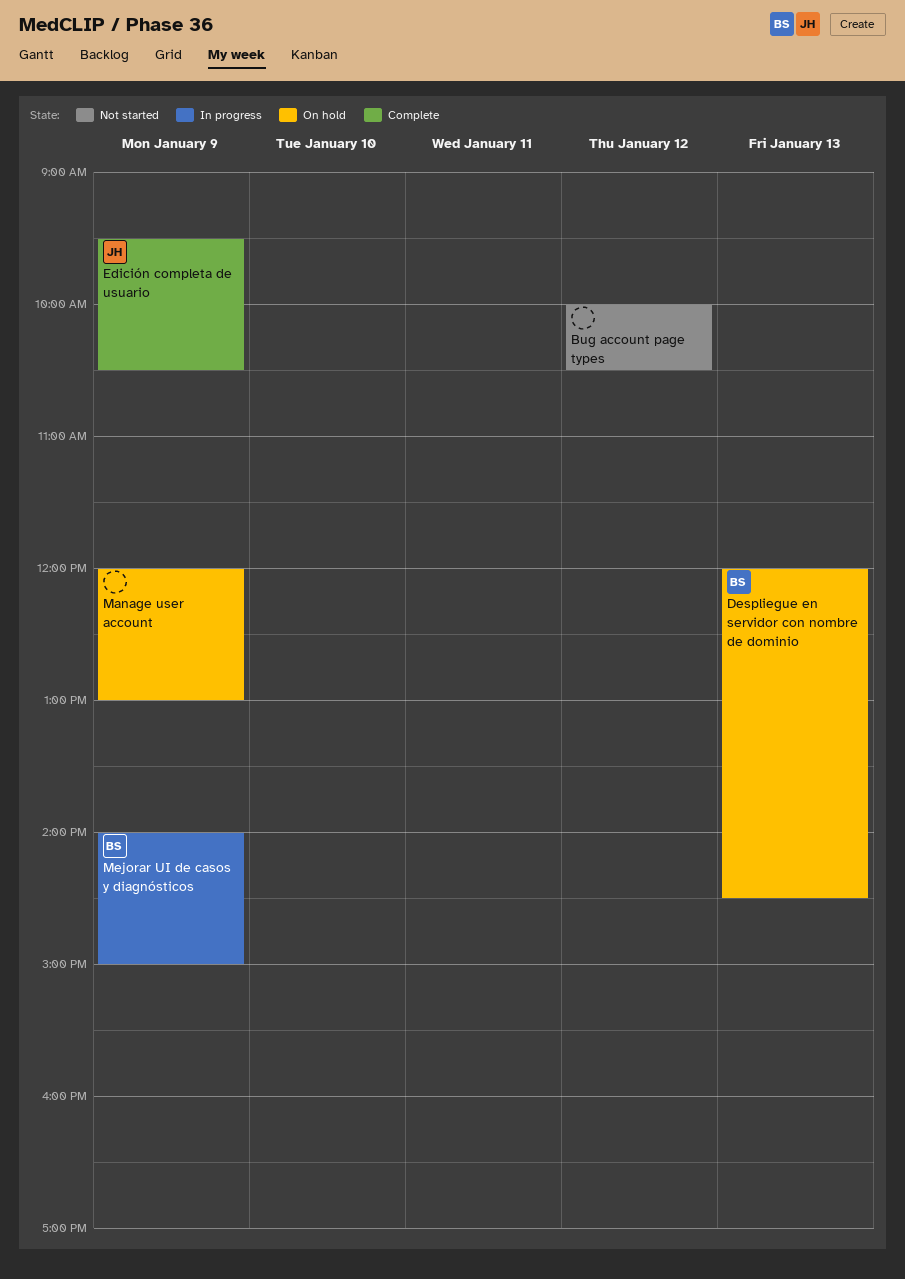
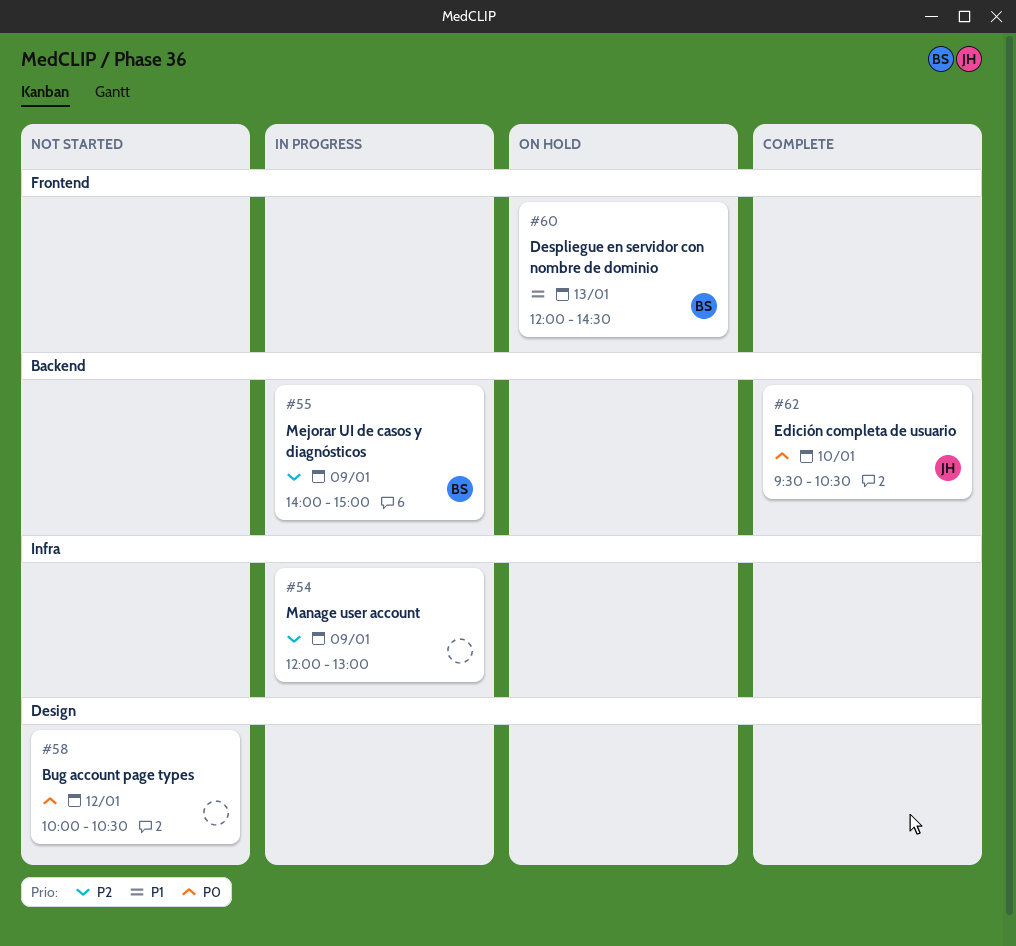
Edición completa de usuario, day: Jan 9 -> Jan 10
Manage user account, status: On hold -> In progress

